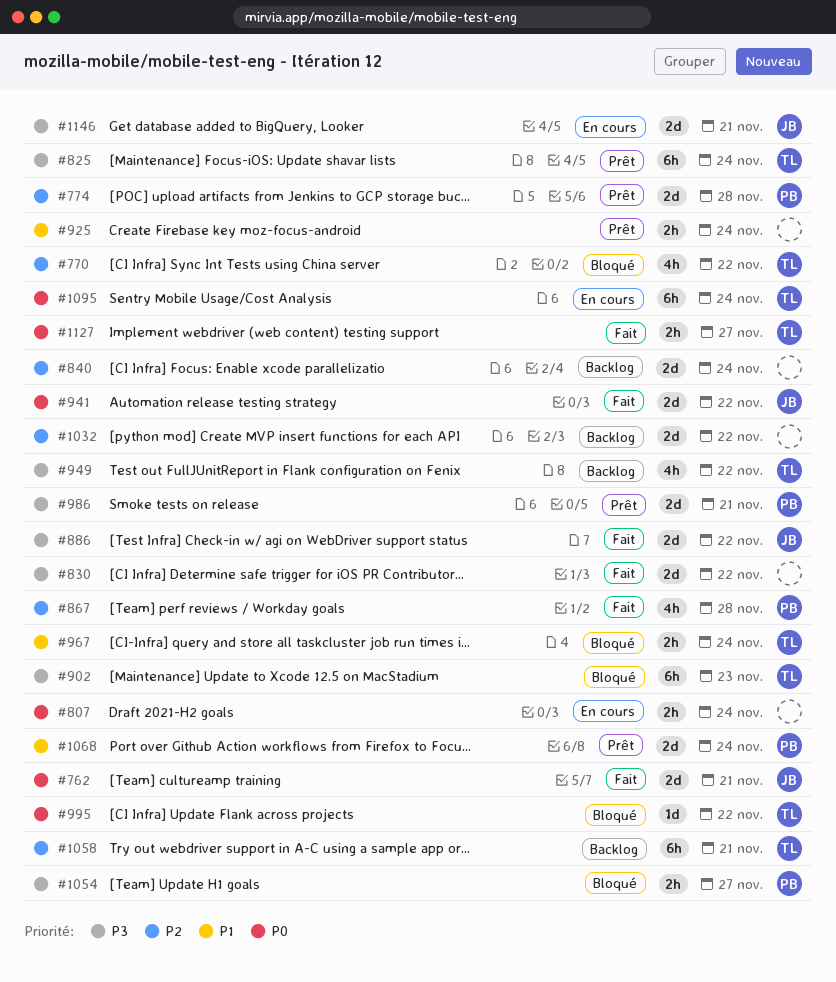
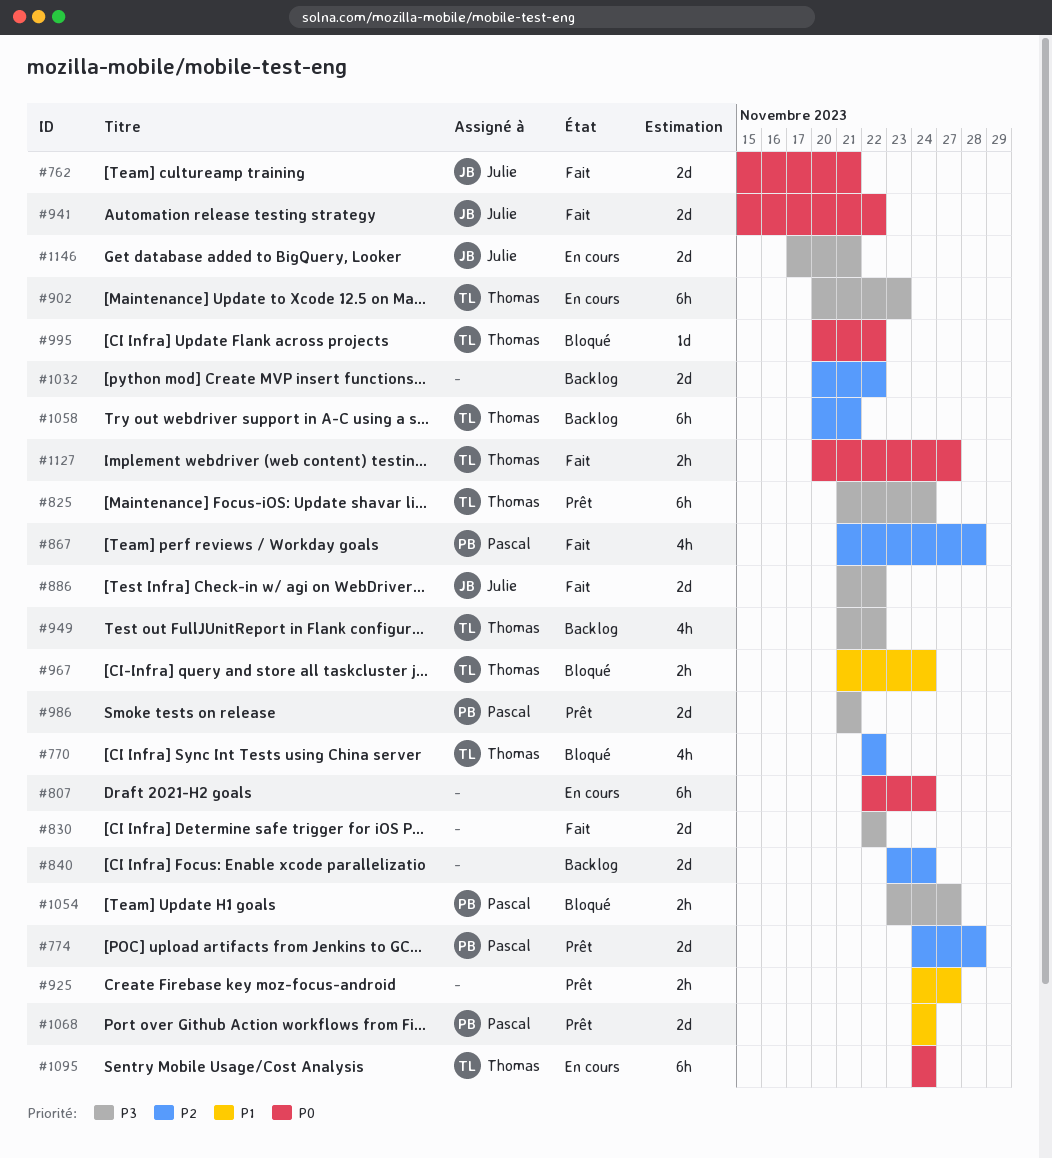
#807, estimate: 2h -> 6h
#902, status: Bloqué -> En cours
#925, due: Nov 24 -> Nov 27

